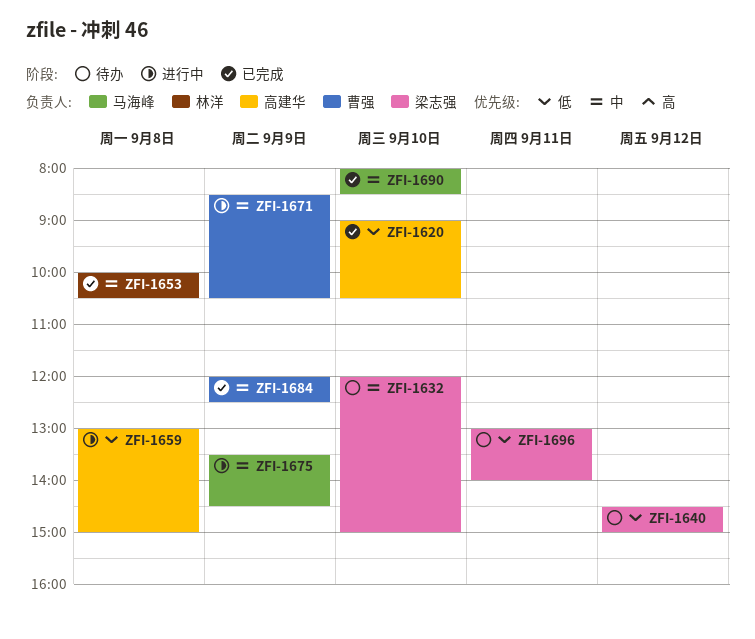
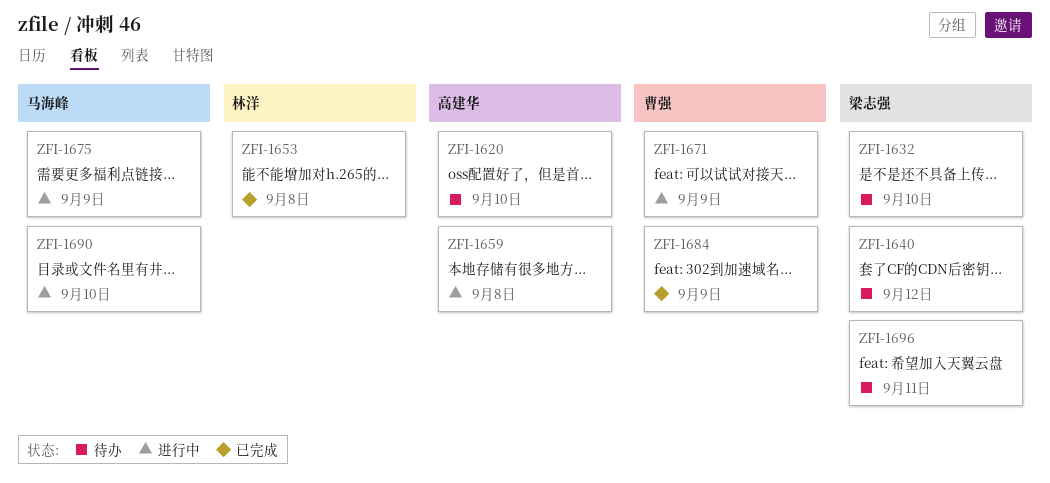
ZFI-1620, status: 已完成 -> 待办
ZFI-1690, status: 已完成 -> 进行中

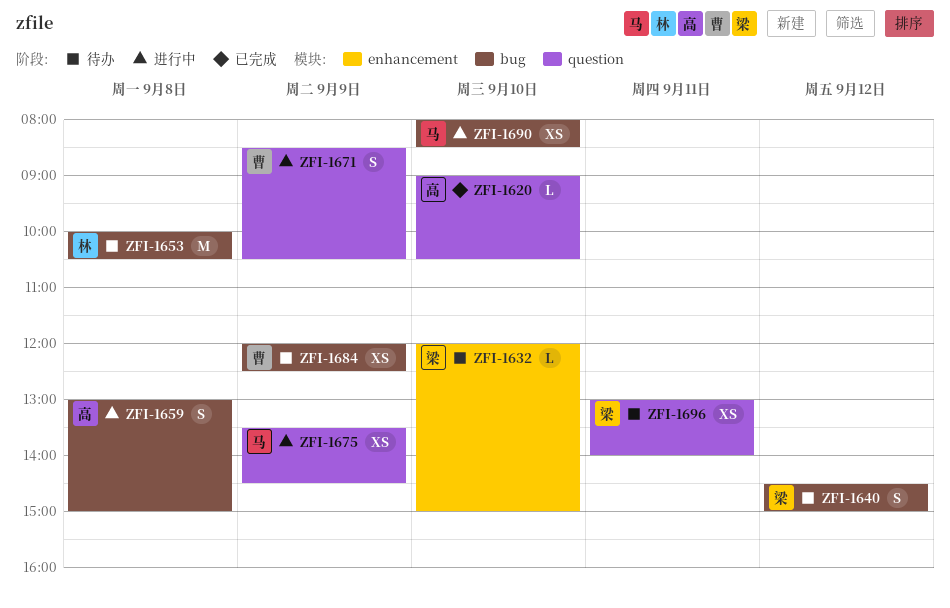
ZFI-1620, status: 待办 -> 已完成
ZFI-1653, status: 已完成 -> 待办
ZFI-1684, status: 已完成 -> 待办

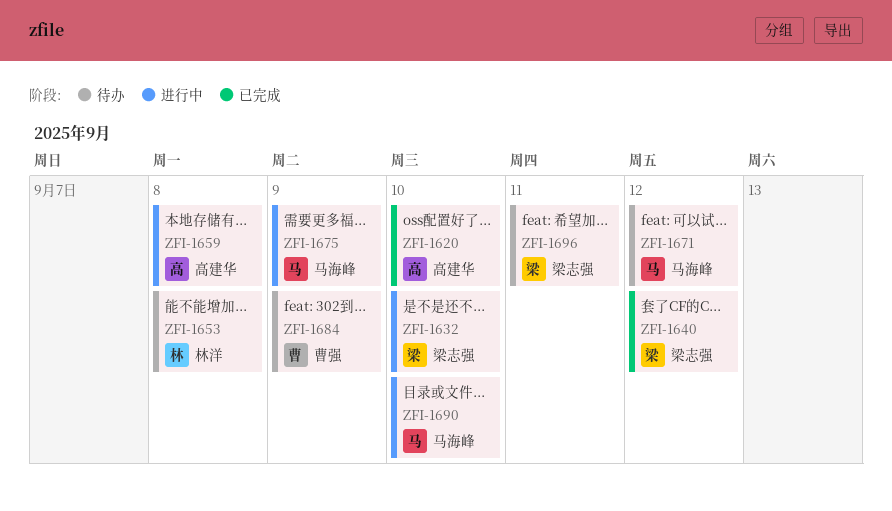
ZFI-1632, status: 待办 -> 进行中
ZFI-1640, status: 待办 -> 已完成
ZFI-1671, status: 进行中 -> 待办
ZFI-1671, owner: 曹强 -> 马海峰
ZFI-1671, day: Sep 9 -> Sep 12

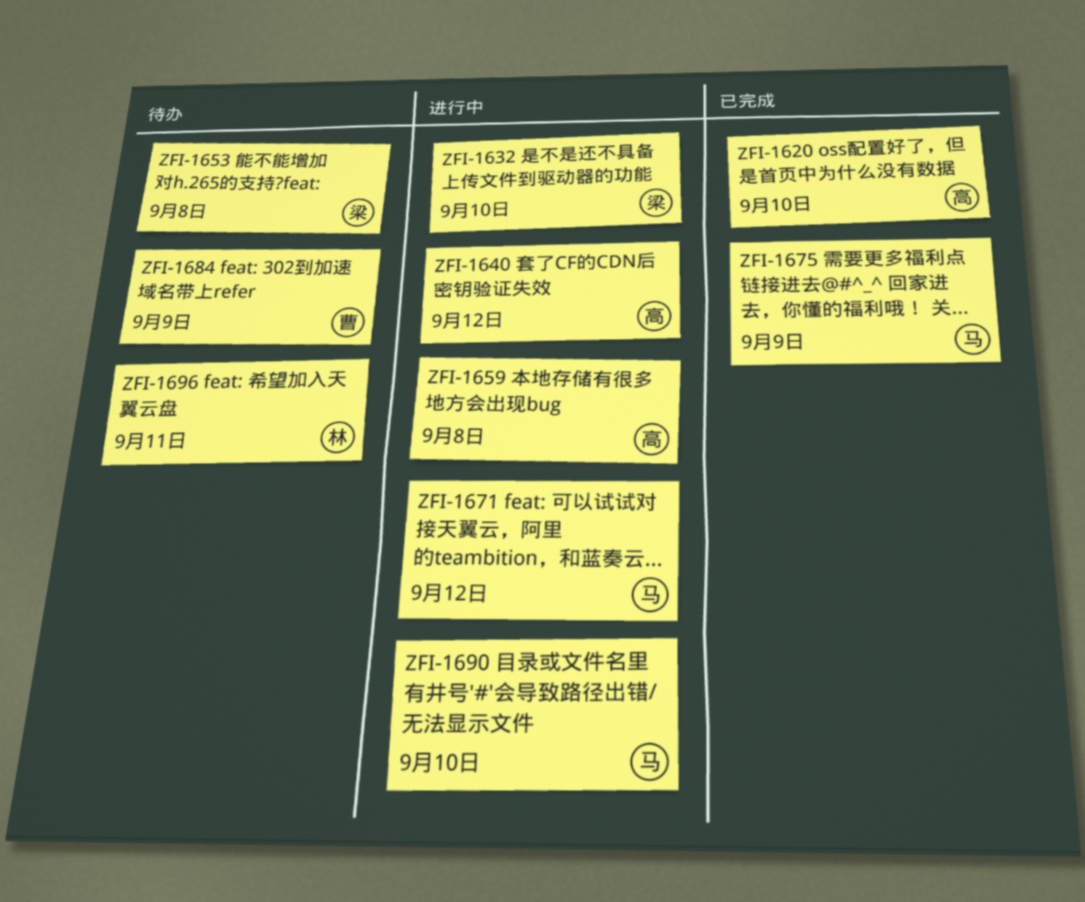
ZFI-1640, status: 已完成 -> 进行中
ZFI-1640, owner: 梁志强 -> 高建华
ZFI-1653, owner: 林洋 -> 梁志强
ZFI-1671, status: 待办 -> 进行中
ZFI-1675, status: 进行中 -> 已完成
ZFI-1696, owner: 梁志强 -> 林洋

